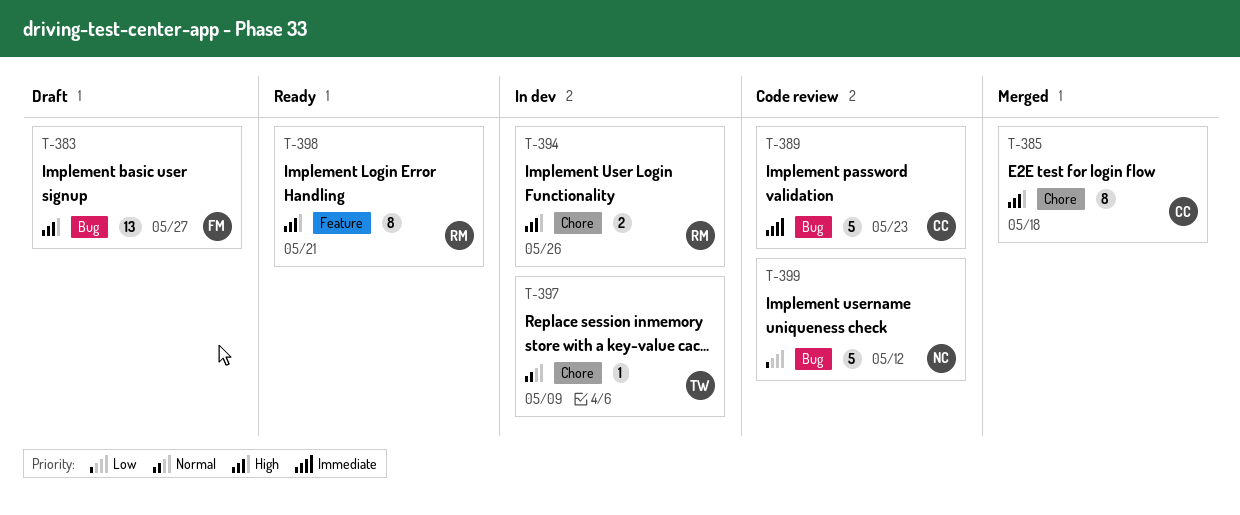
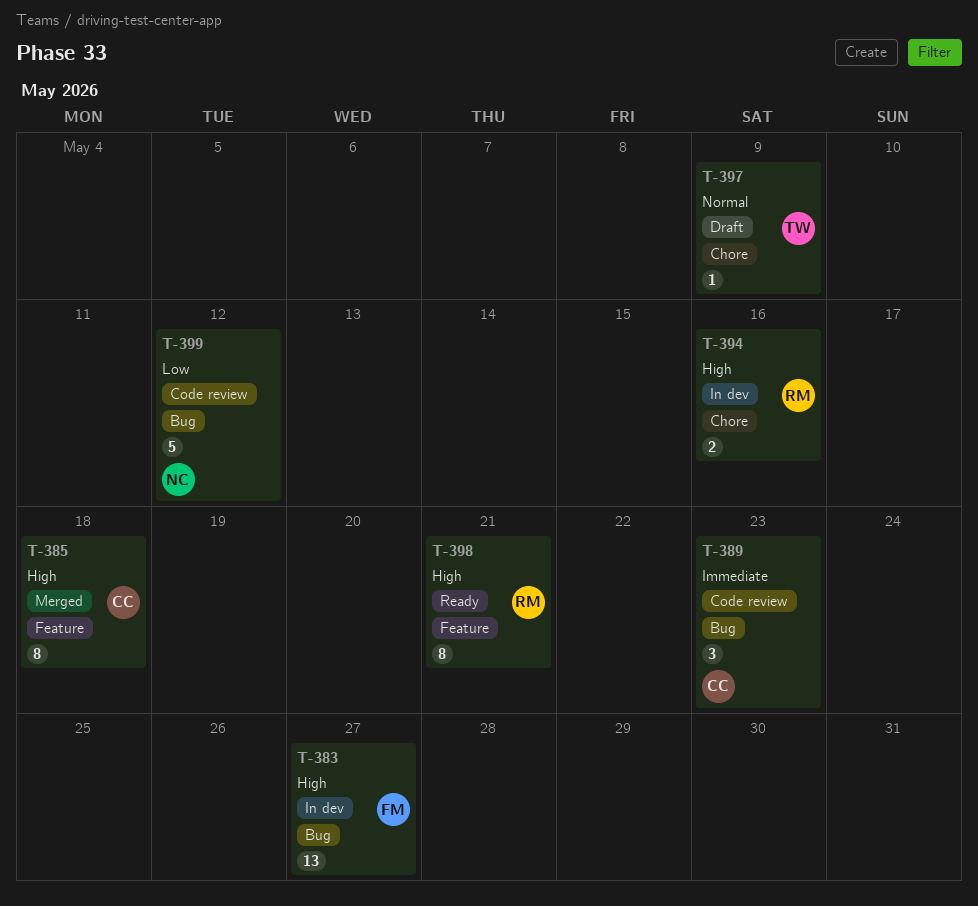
T-383, status: Draft -> In dev
T-385, label: Chore -> Feature
T-389, estimate: 5 -> 3
T-394, due: May 26 -> May 16
T-397, status: In dev -> Draft

